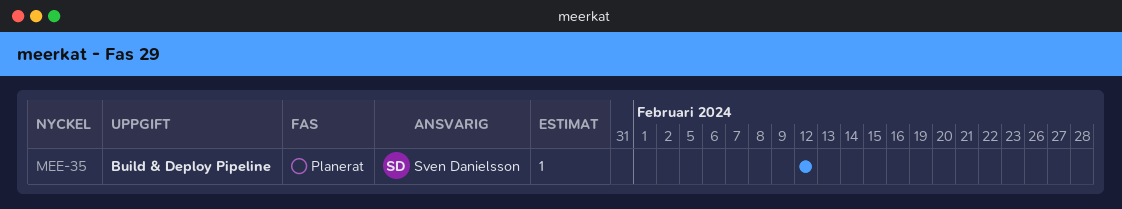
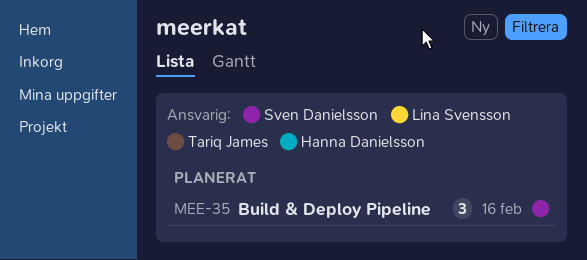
MEE-35, estimate: 1 -> 3
MEE-35, due: Feb 12 -> Feb 16

